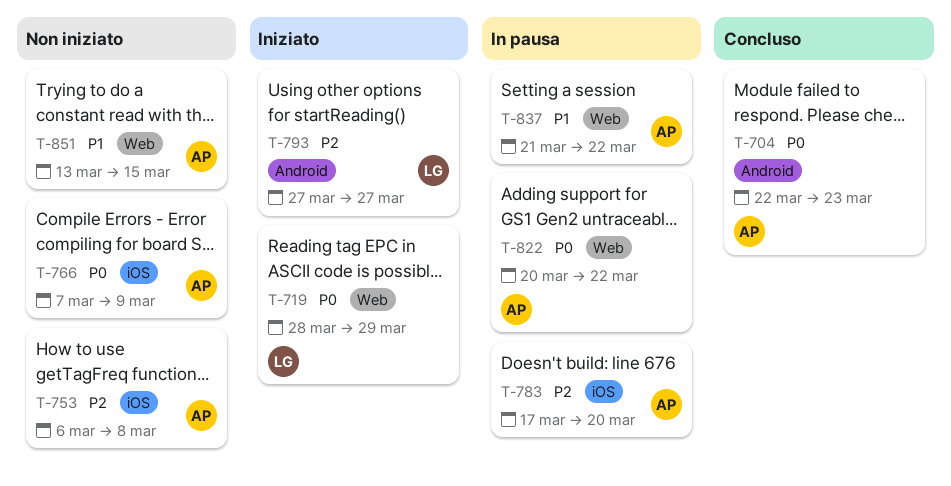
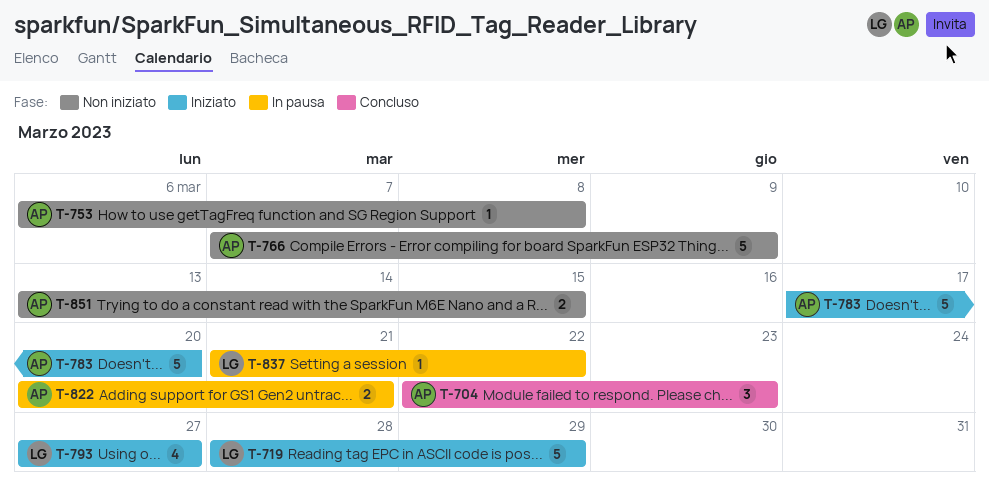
T-783, status: In pausa -> Iniziato
T-822, due: Mar 22 -> Mar 21
T-837, owner: AP -> LG

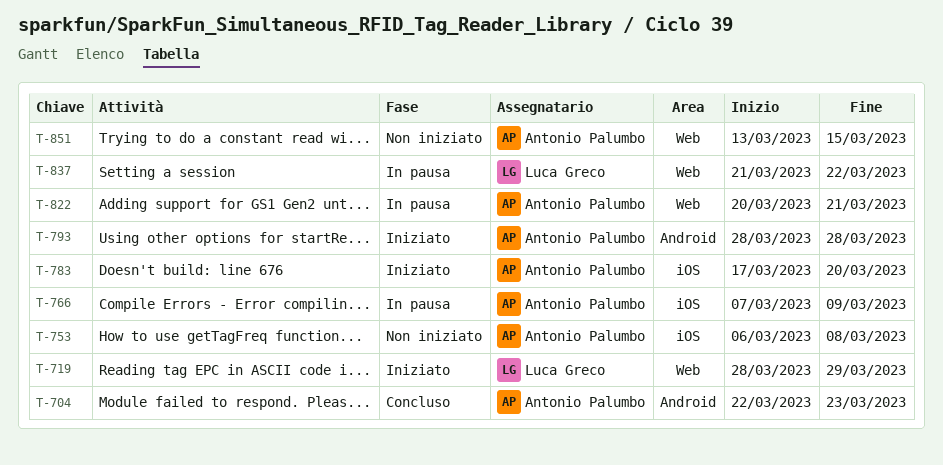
T-766, status: Non iniziato -> In pausa
T-793, owner: Luca Greco -> Antonio Palumbo
T-793, start: Mar 27 -> Mar 28
T-793, due: Mar 27 -> Mar 28

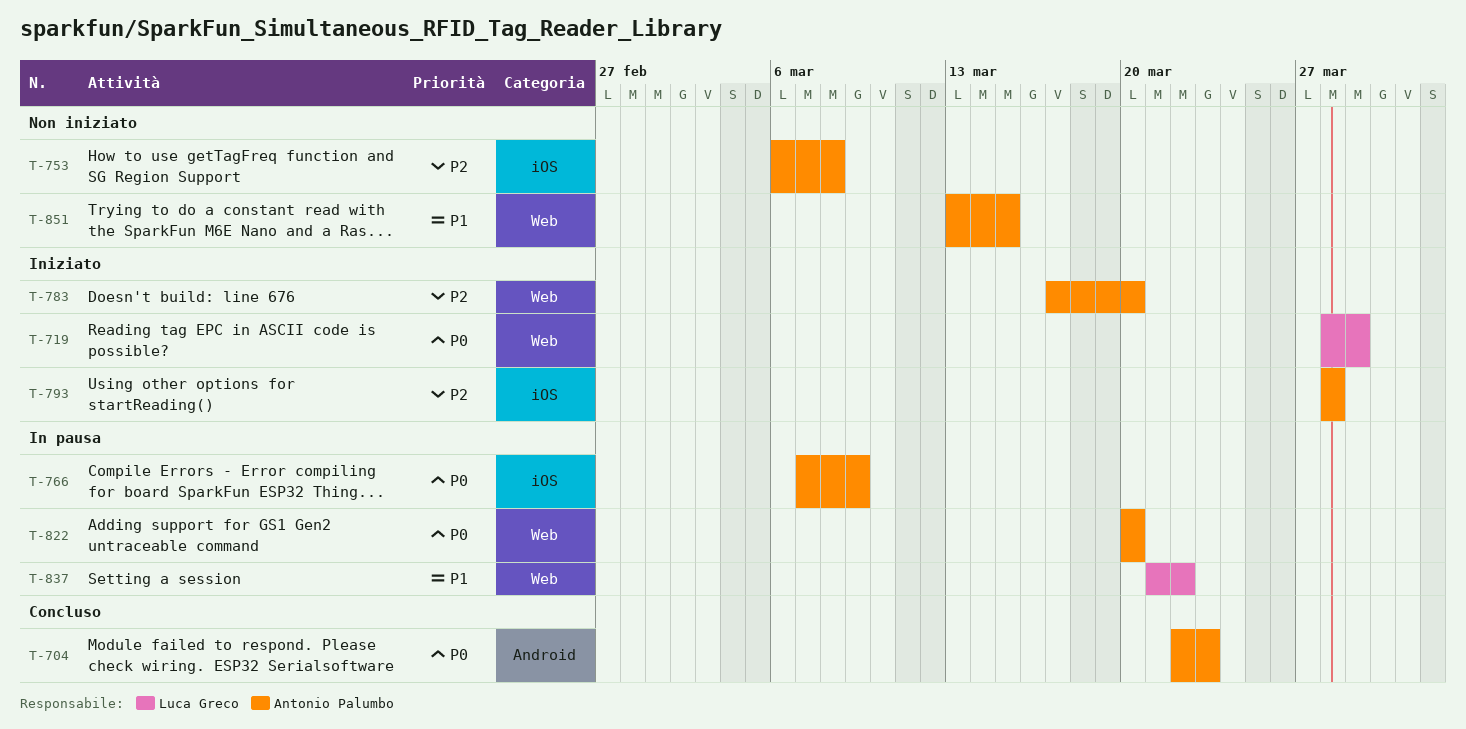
T-783, label: iOS -> Web
T-793, label: Android -> iOS
T-822, due: Mar 21 -> Mar 20

